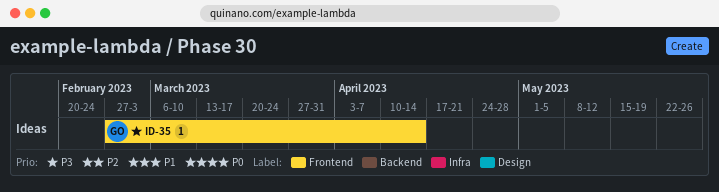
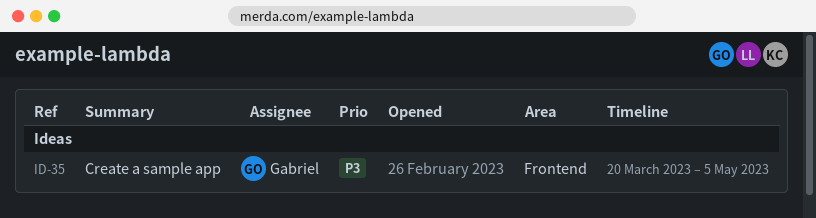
ID-35, start: Feb 27 -> Mar 20
ID-35, due: Apr 14 -> May 5

